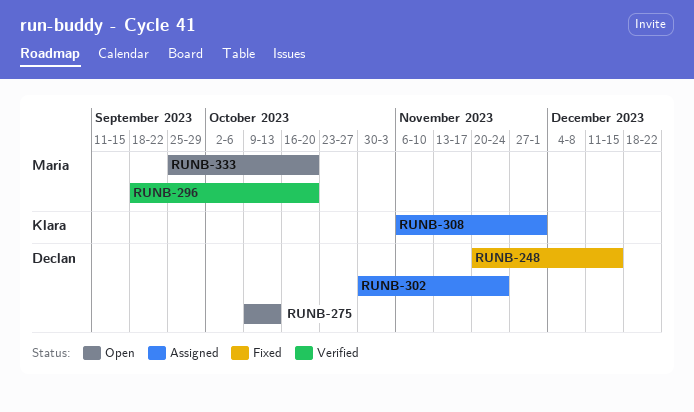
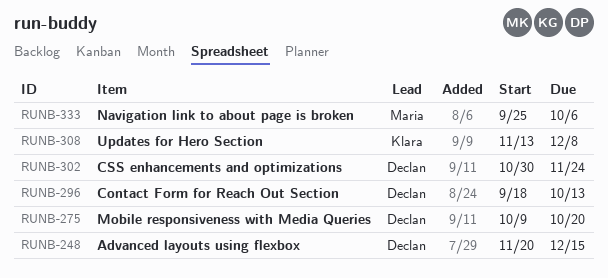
RUNB-275, due: Oct 13 -> Oct 20
RUNB-296, owner: Maria -> Declan
RUNB-296, due: Oct 20 -> Oct 13
RUNB-308, start: Nov 6 -> Nov 13
RUNB-308, due: Dec 1 -> Dec 8
RUNB-333, due: Oct 20 -> Oct 6

